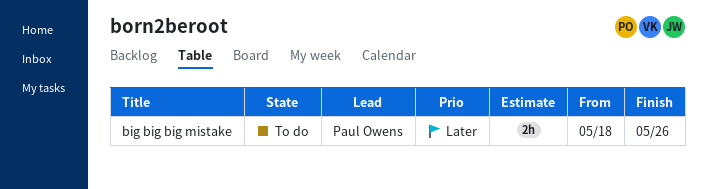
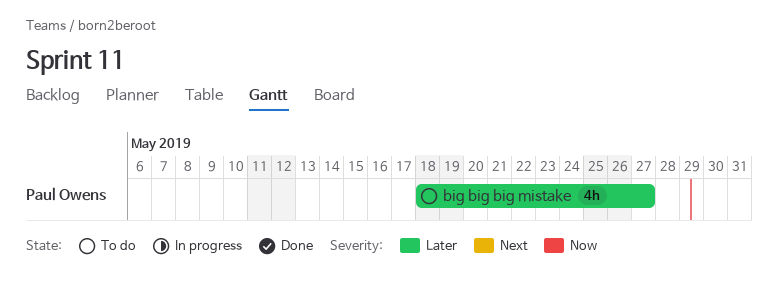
big big big mistake, estimate: 2h -> 4h
big big big mistake, due: May 26 -> May 27

